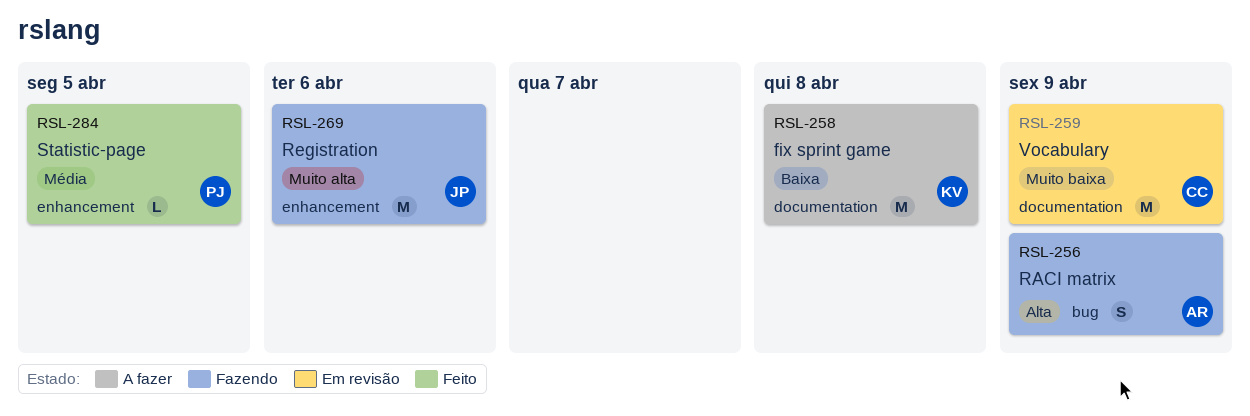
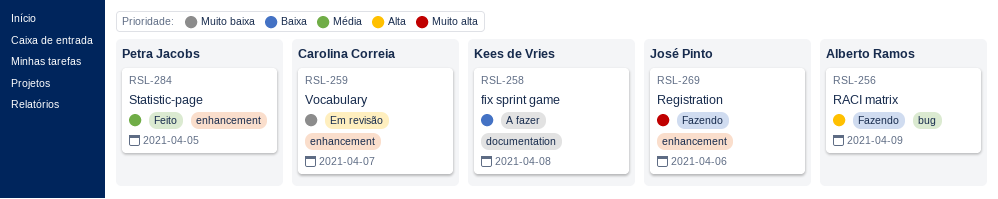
RSL-259, label: documentation -> enhancement
RSL-259, due: Apr 9 -> Apr 7

